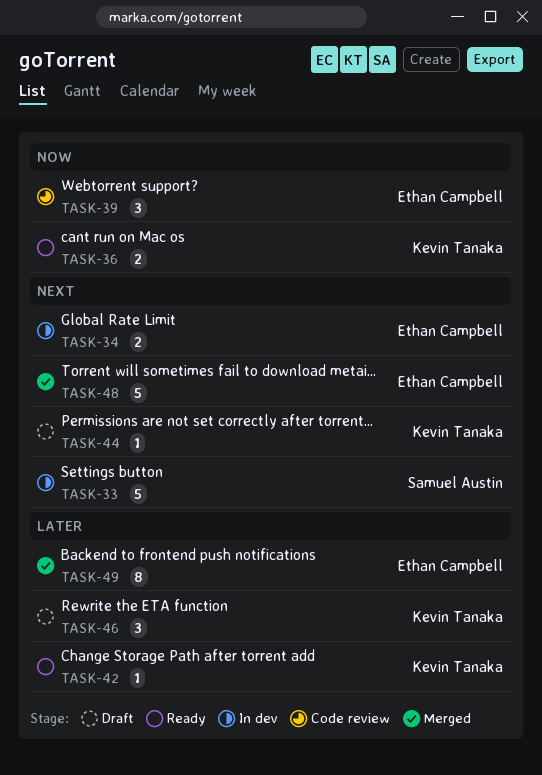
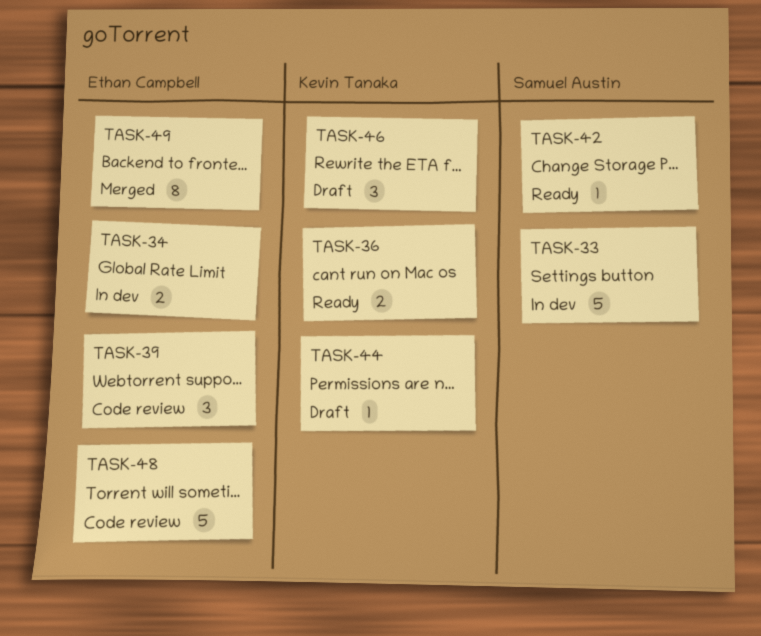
TASK-42, owner: Kevin Tanaka -> Samuel Austin
TASK-48, status: Merged -> Code review

